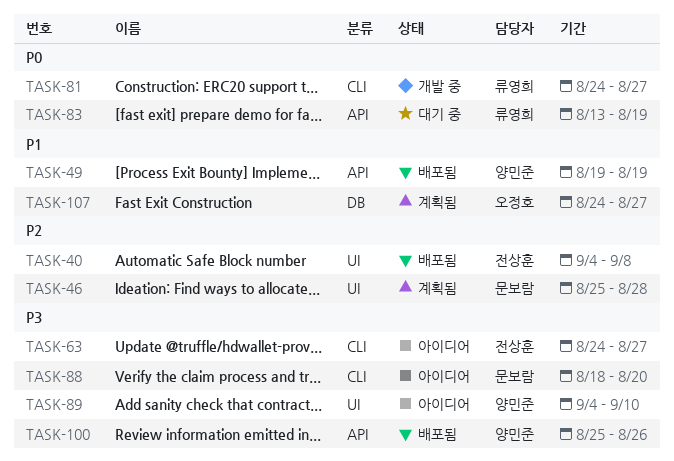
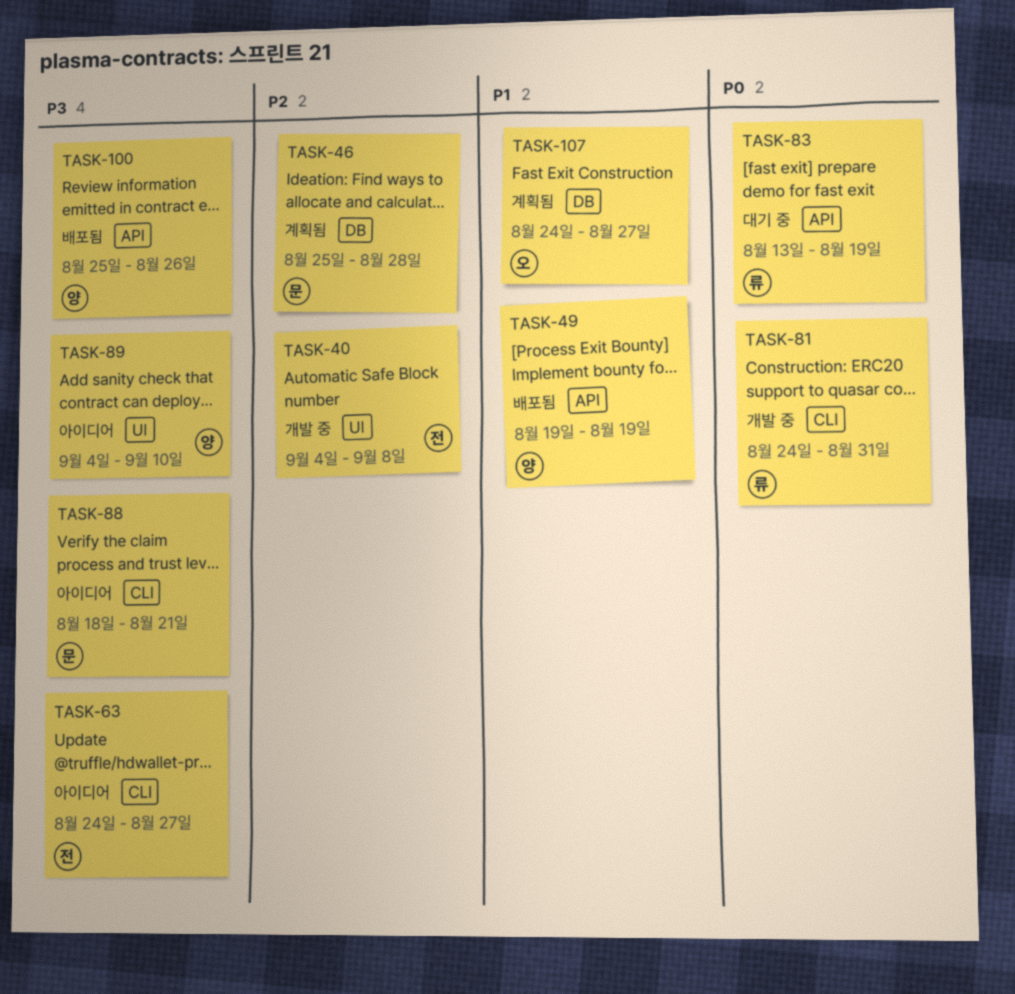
TASK-40, status: 배포됨 -> 개발 중
TASK-46, label: UI -> DB
TASK-81, due: Aug 27 -> Aug 31
TASK-88, due: Aug 20 -> Aug 21

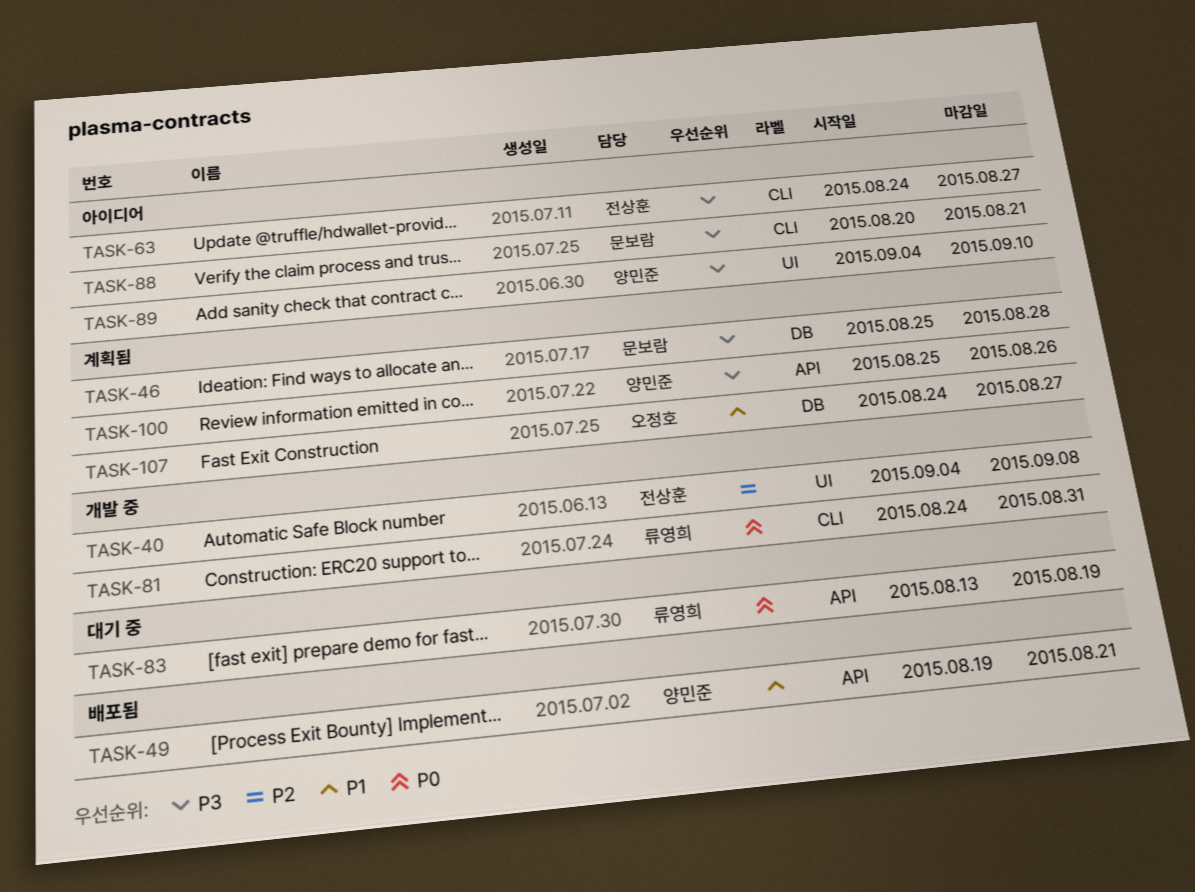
TASK-46, priority: P2 -> P3
TASK-49, due: Aug 19 -> Aug 21
TASK-88, start: Aug 18 -> Aug 20
TASK-100, status: 배포됨 -> 계획됨

